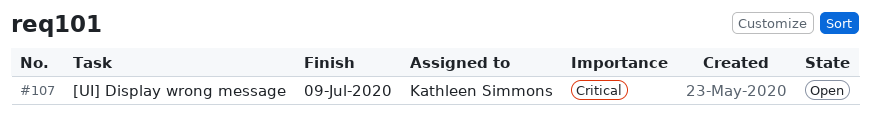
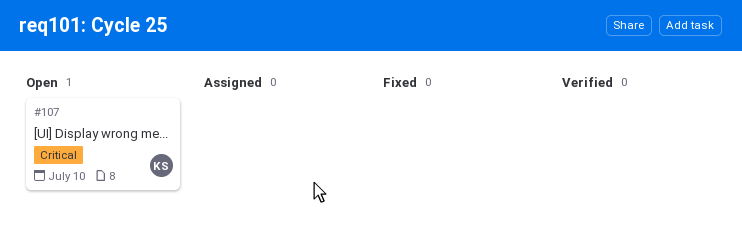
#107, due: Jul 9 -> Jul 10

